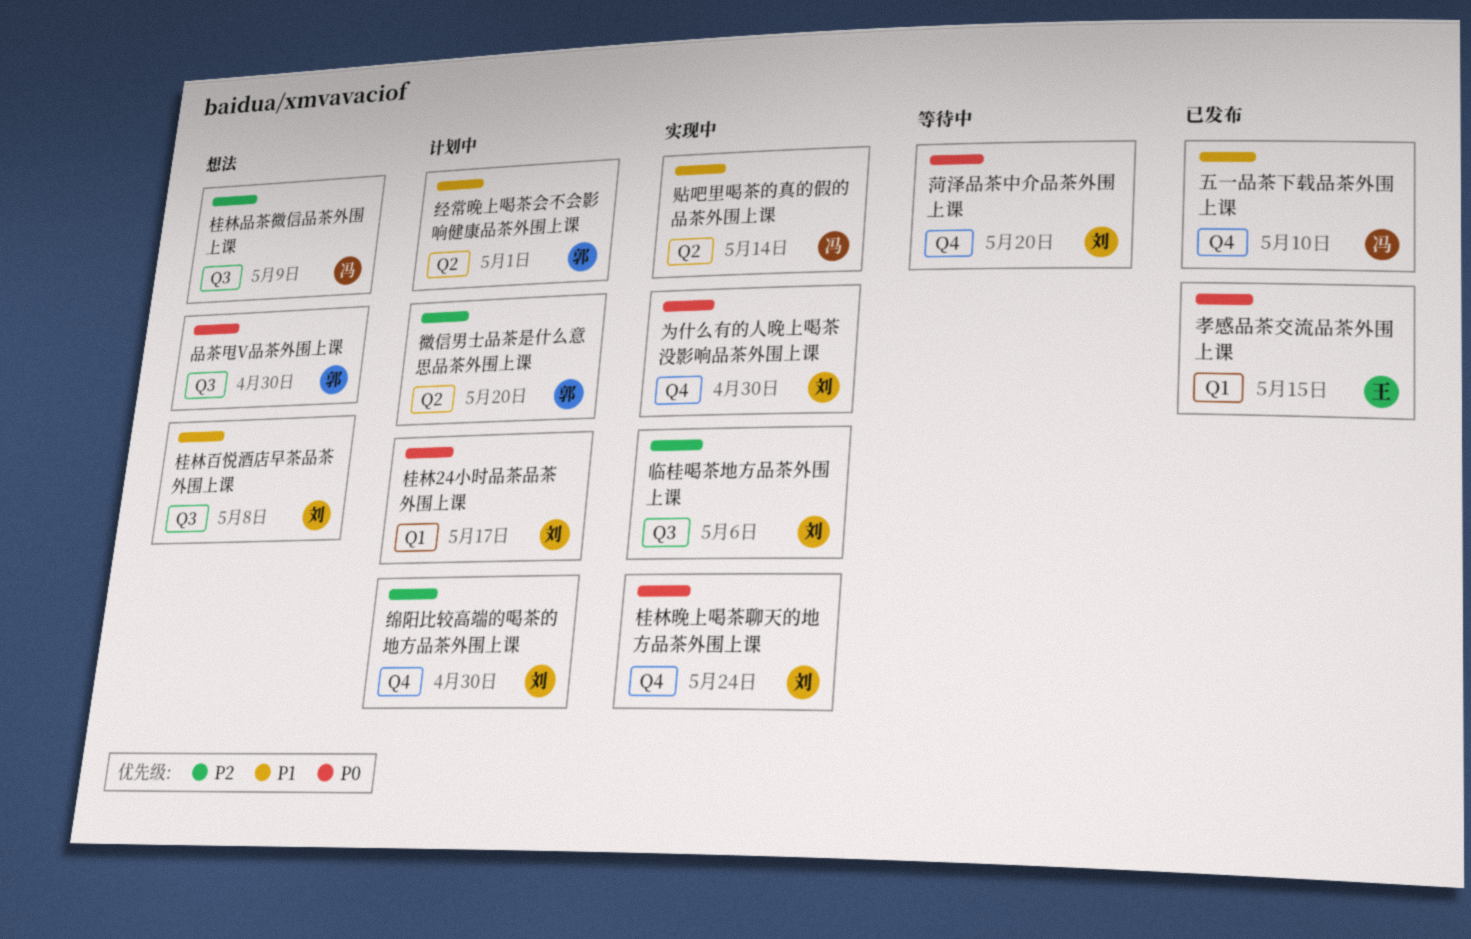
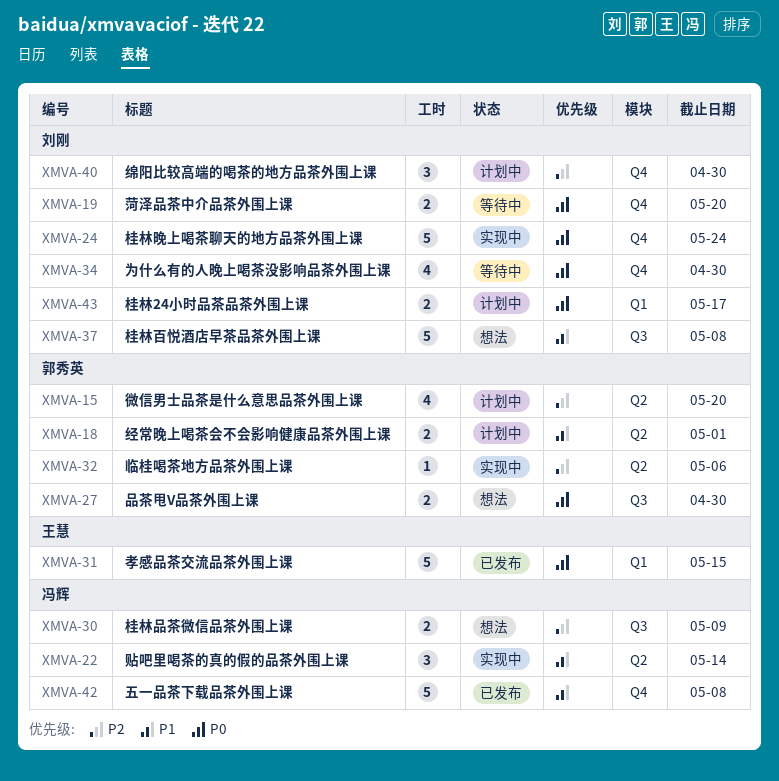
临桂喝茶地方品茶外围上课, owner: 刘刚 -> 郭秀英
临桂喝茶地方品茶外围上课, label: Q3 -> Q2
为什么有的人晚上喝茶没影响品茶外围上课, status: 实现中 -> 等待中
五一品茶下载品茶外围上课, due: May 10 -> May 8

